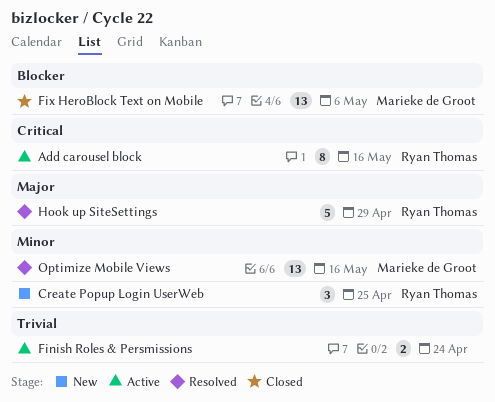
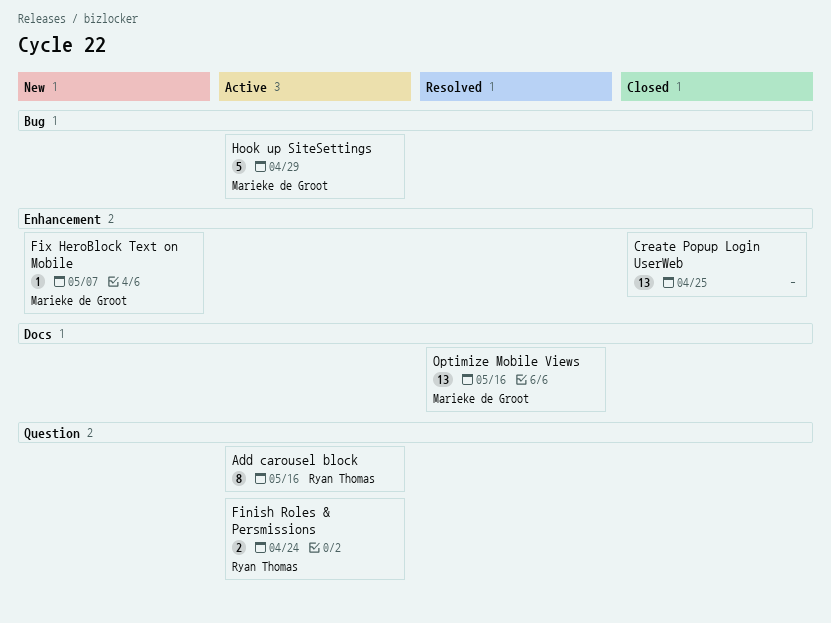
Create Popup Login UserWeb, status: New -> Closed
Create Popup Login UserWeb, owner: Ryan Thomas -> none
Create Popup Login UserWeb, estimate: 3 -> 13
Finish Roles & Persmissions, owner: none -> Ryan Thomas
Fix HeroBlock Text on Mobile, status: Closed -> New
Fix HeroBlock Text on Mobile, estimate: 13 -> 1
Fix HeroBlock Text on Mobile, due: May 6 -> May 7
Hook up SiteSettings, status: Resolved -> Active
Hook up SiteSettings, owner: Ryan Thomas -> Marieke de Groot

